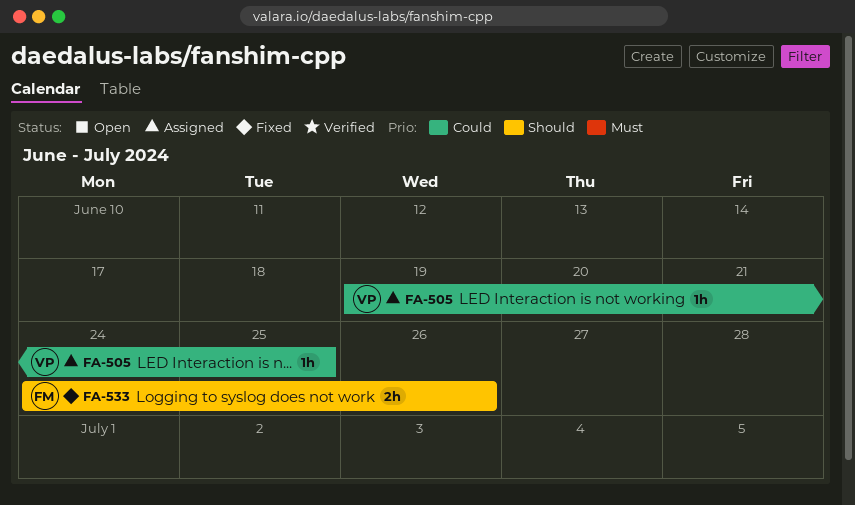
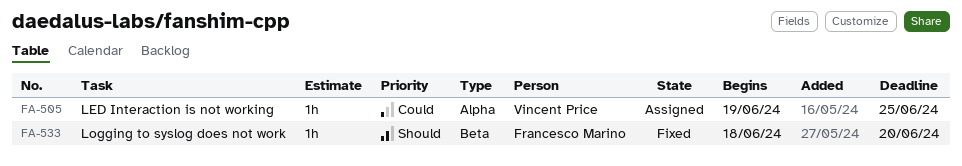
FA-533, estimate: 2h -> 1h
FA-533, start: Jun 24 -> Jun 18
FA-533, due: Jun 26 -> Jun 20

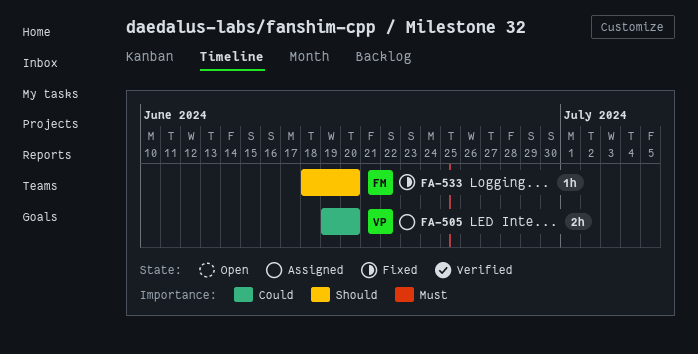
FA-505, estimate: 1h -> 2h
FA-505, due: Jun 25 -> Jun 20

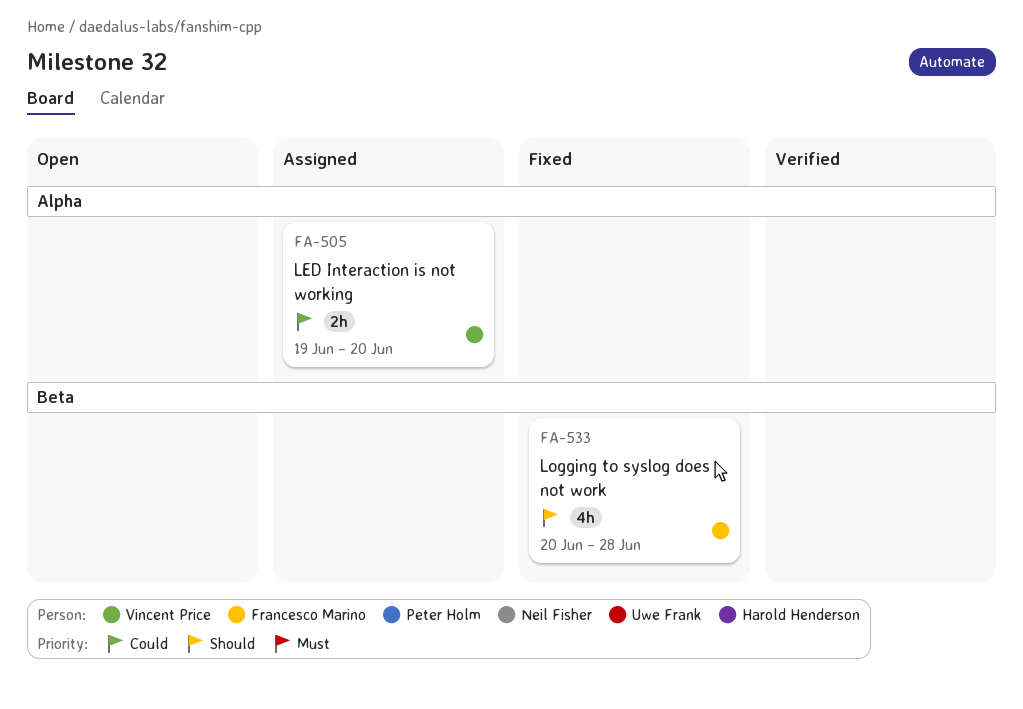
FA-533, estimate: 1h -> 4h
FA-533, start: Jun 18 -> Jun 20
FA-533, due: Jun 20 -> Jun 28

